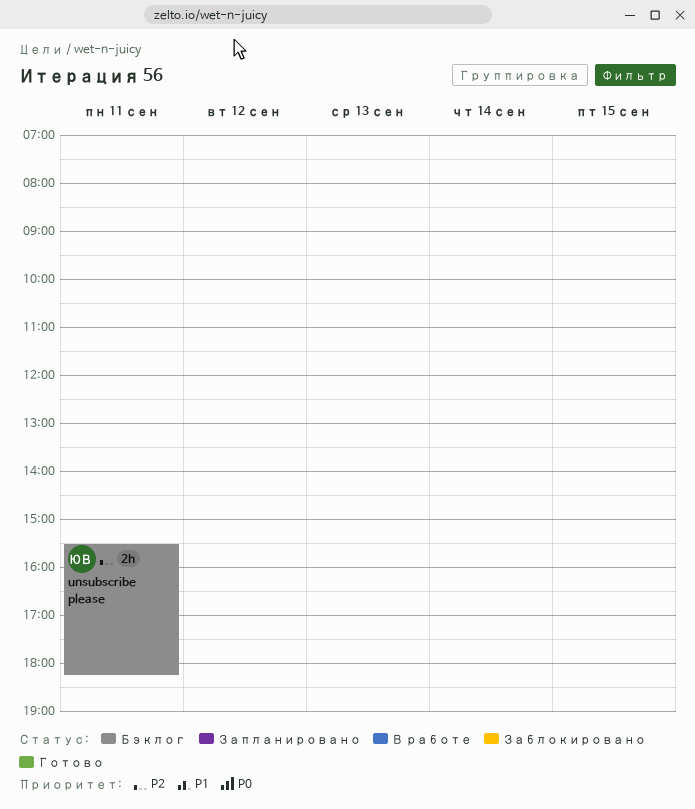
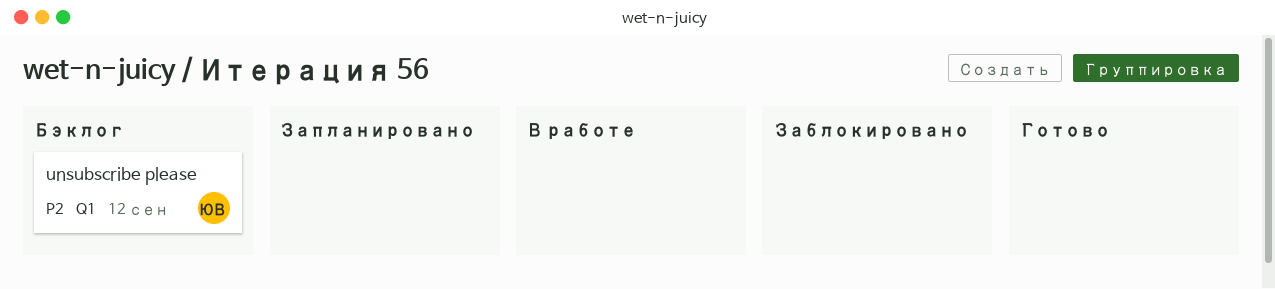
unsubscribe please, day: Sep 11 -> Sep 12

